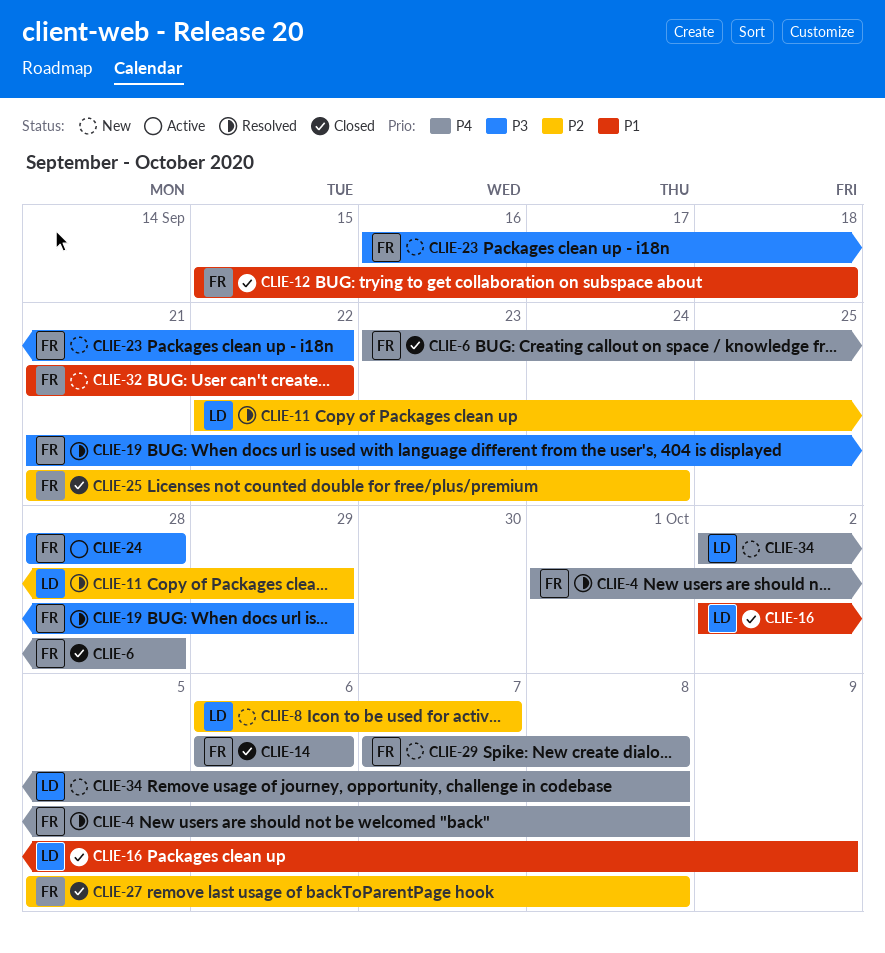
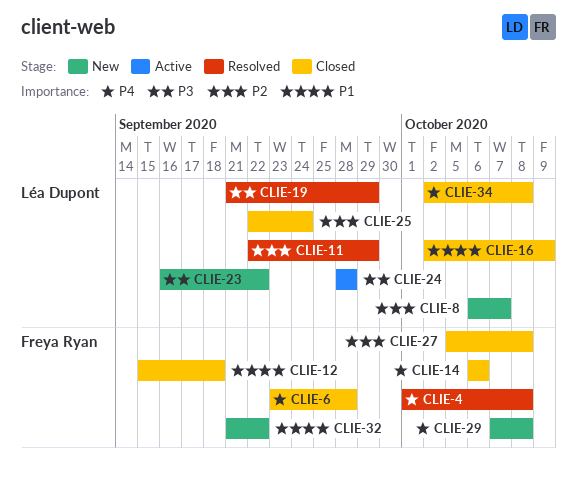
CLIE-19, owner: Freya Ryan -> Léa Dupont
CLIE-23, owner: Freya Ryan -> Léa Dupont
CLIE-24, owner: Freya Ryan -> Léa Dupont
CLIE-25, owner: Freya Ryan -> Léa Dupont
CLIE-25, start: Sep 21 -> Sep 22
CLIE-34, status: New -> Closed

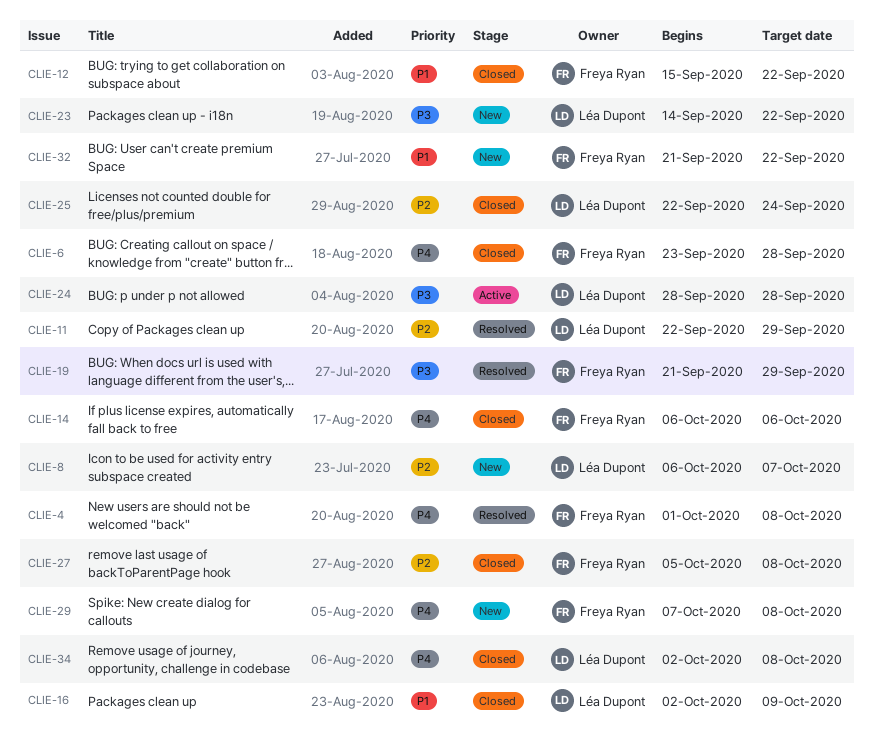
CLIE-12, due: Sep 18 -> Sep 22
CLIE-19, owner: Léa Dupont -> Freya Ryan
CLIE-23, start: Sep 16 -> Sep 14

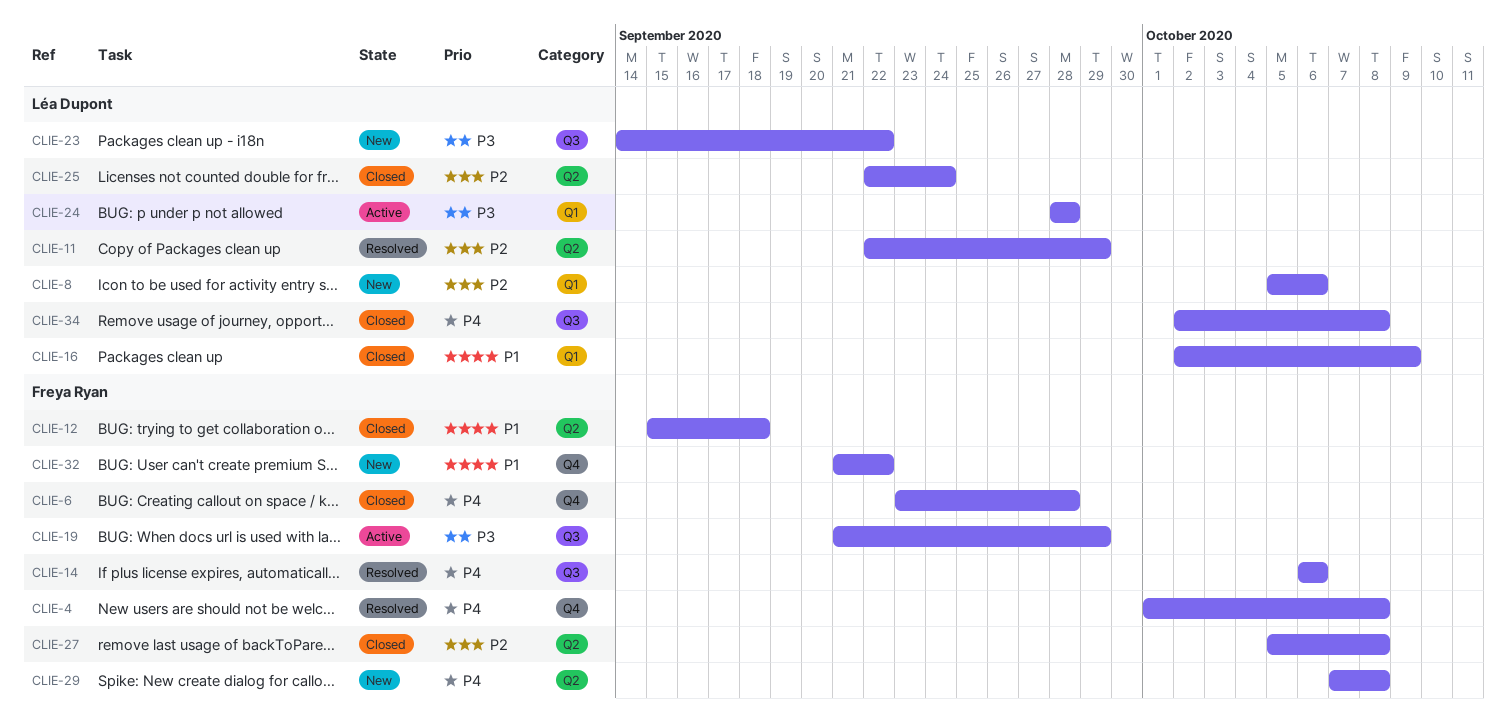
CLIE-8, start: Oct 6 -> Oct 5
CLIE-8, due: Oct 7 -> Oct 6
CLIE-12, due: Sep 22 -> Sep 18
CLIE-14, status: Closed -> Resolved
CLIE-19, status: Resolved -> Active

